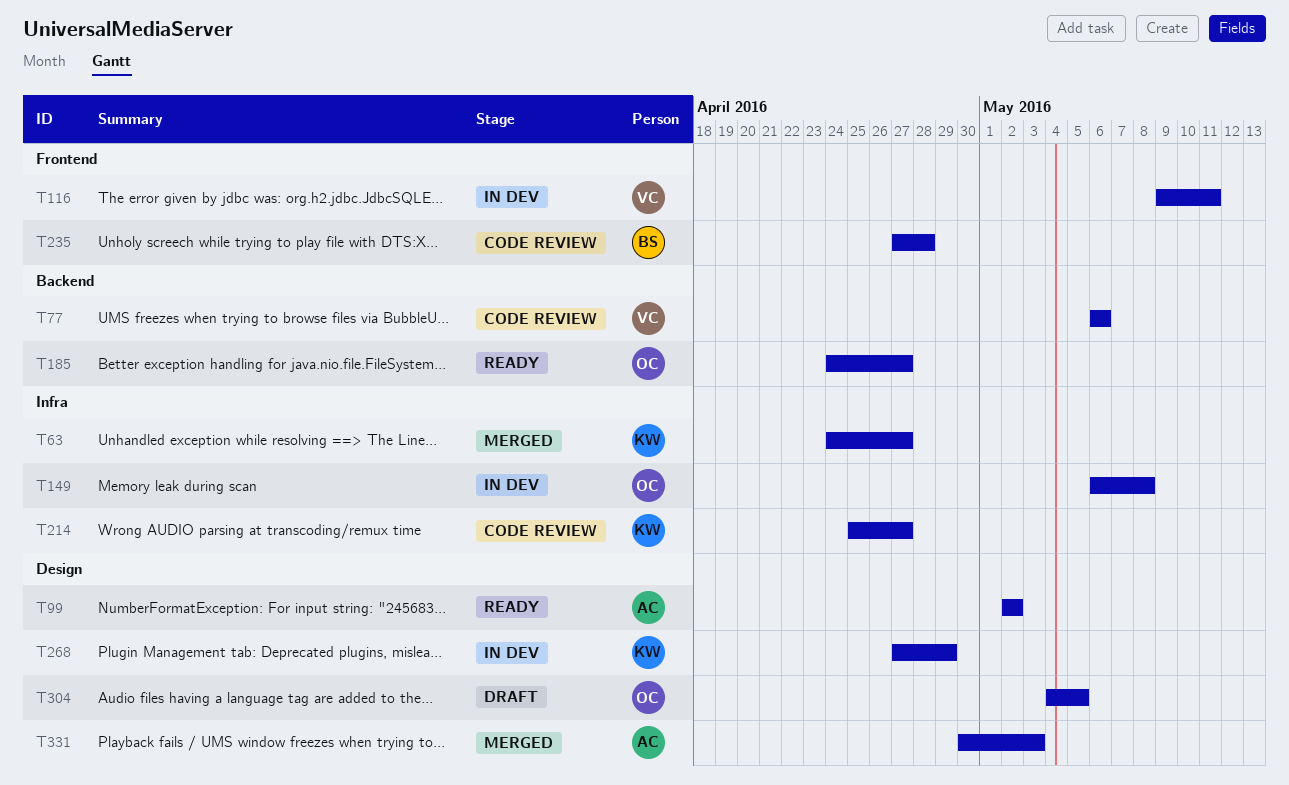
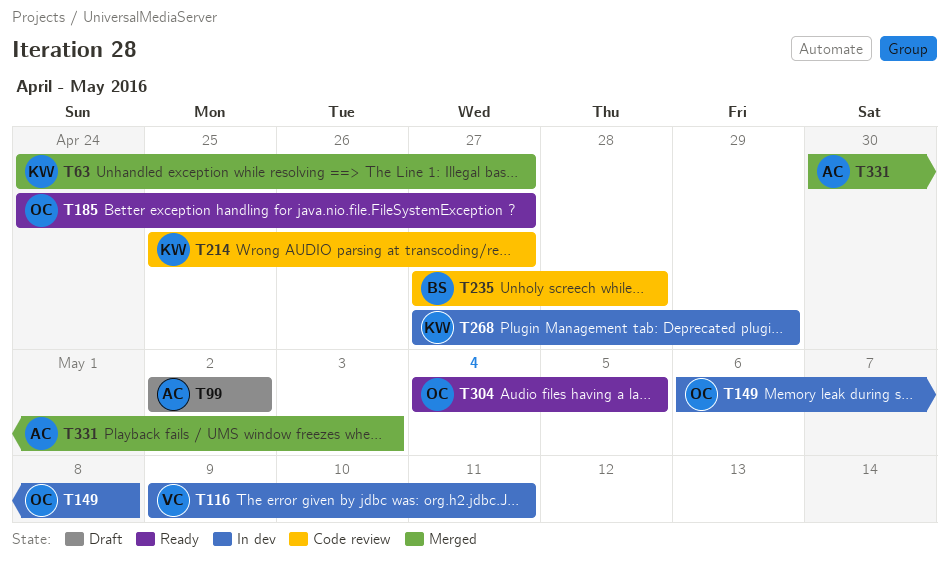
T77: present -> none
T99, status: Ready -> Draft
T304, status: Draft -> Ready

